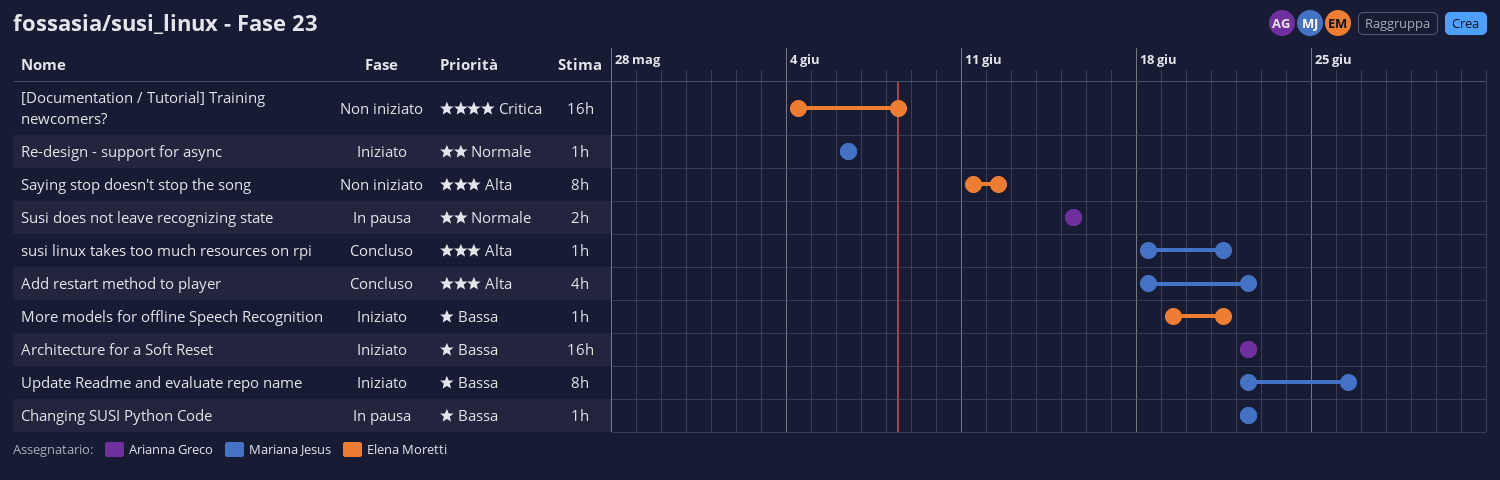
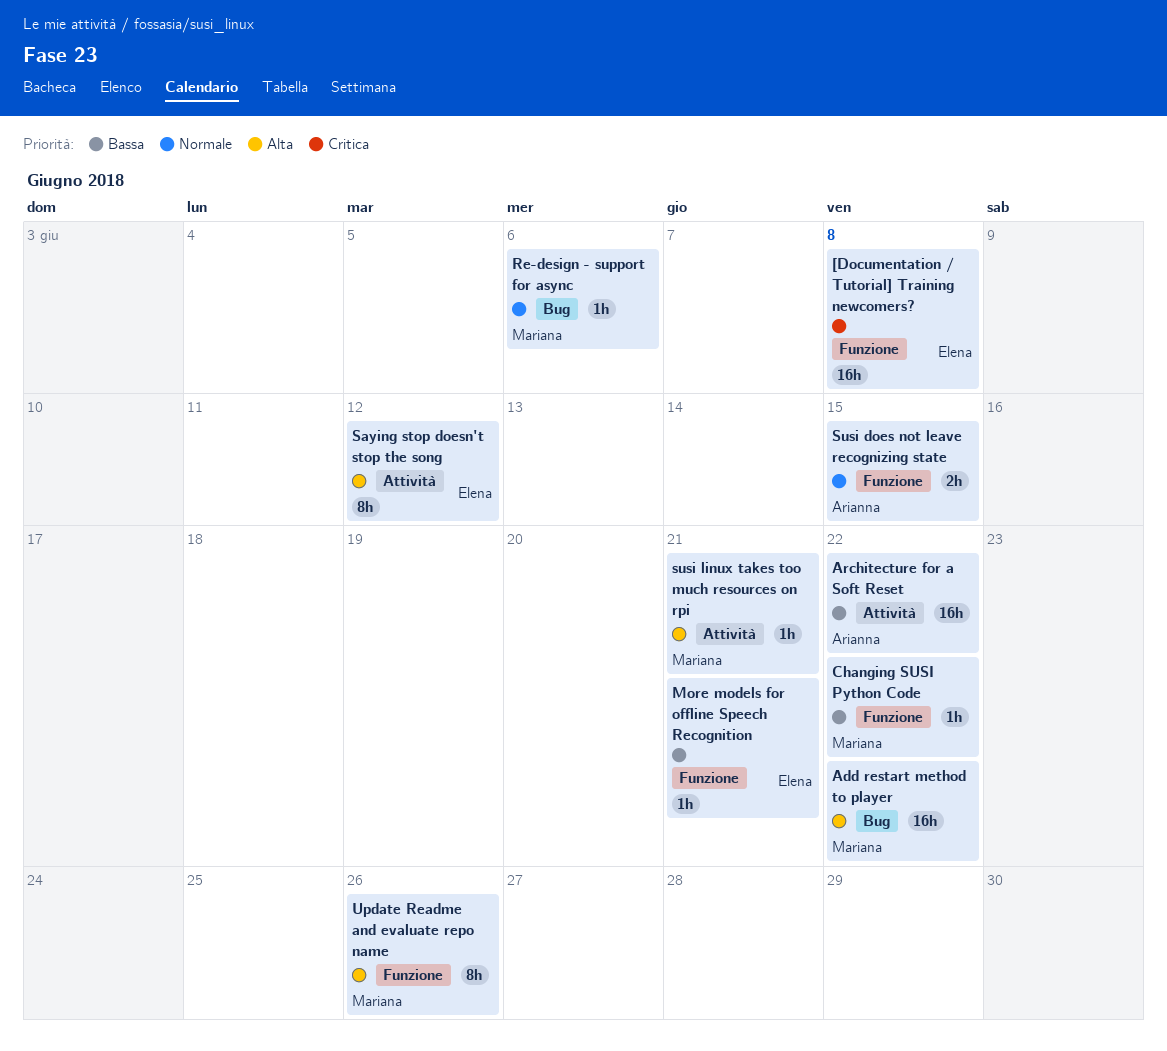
Add restart method to player, estimate: 4h -> 16h
Update Readme and evaluate repo name, priority: Bassa -> Alta

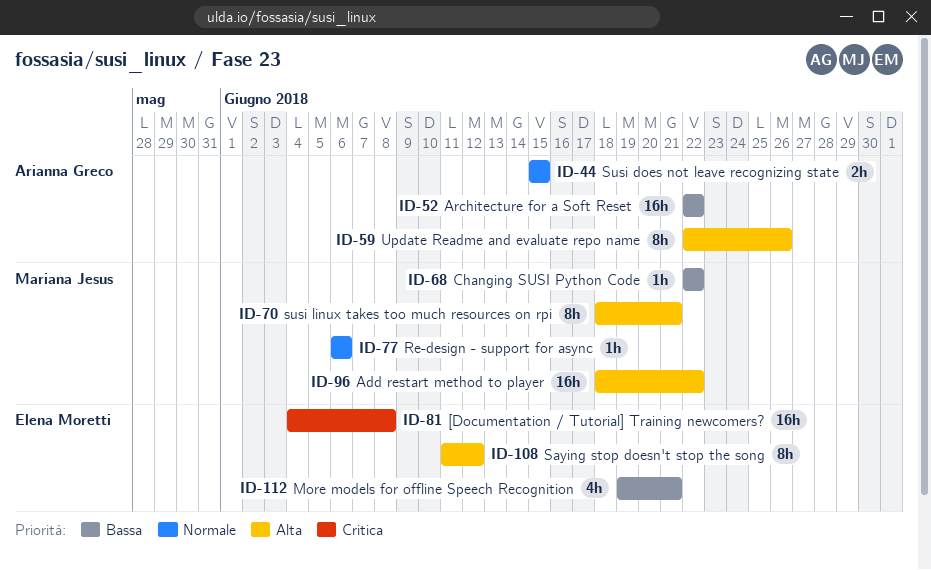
More models for offline Speech Recognition, estimate: 1h -> 4h
susi linux takes too much resources on rpi, estimate: 1h -> 8h
Update Readme and evaluate repo name, owner: Mariana Jesus -> Arianna Greco

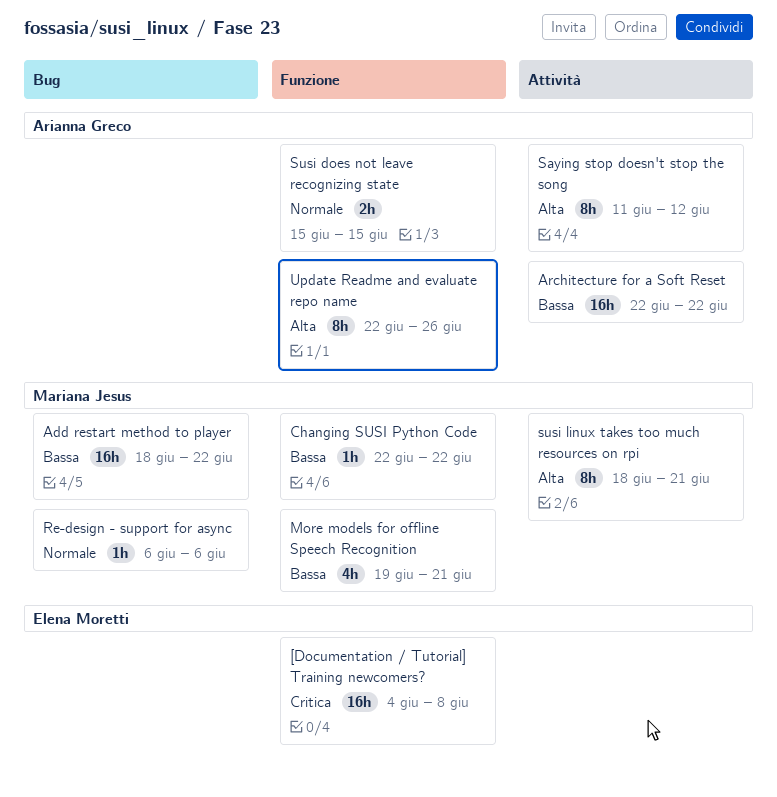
Add restart method to player, priority: Alta -> Bassa
More models for offline Speech Recognition, owner: Elena Moretti -> Mariana Jesus
Saying stop doesn't stop the song, owner: Elena Moretti -> Arianna Greco

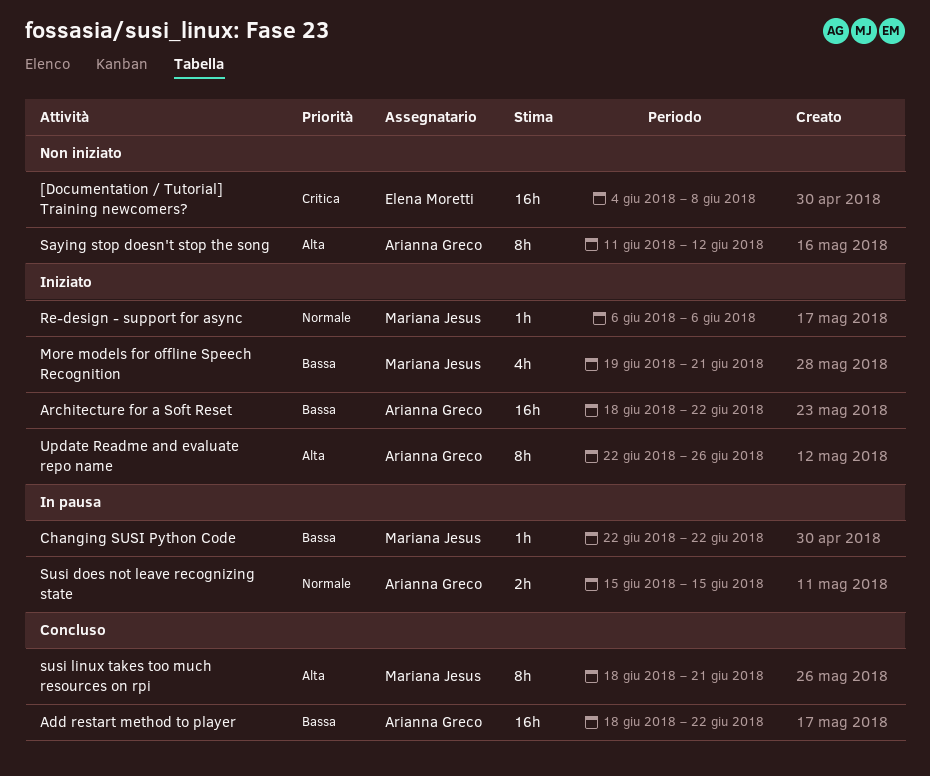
Add restart method to player, owner: Mariana Jesus -> Arianna Greco
Architecture for a Soft Reset, start: Jun 22 -> Jun 18

